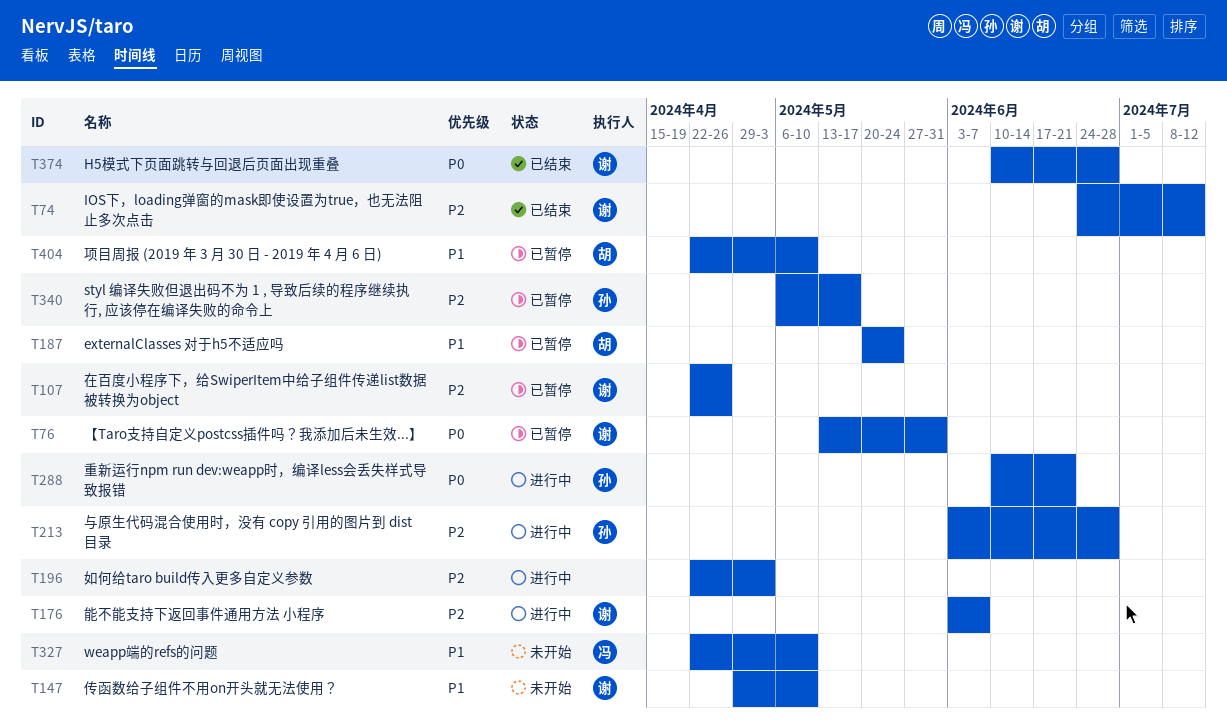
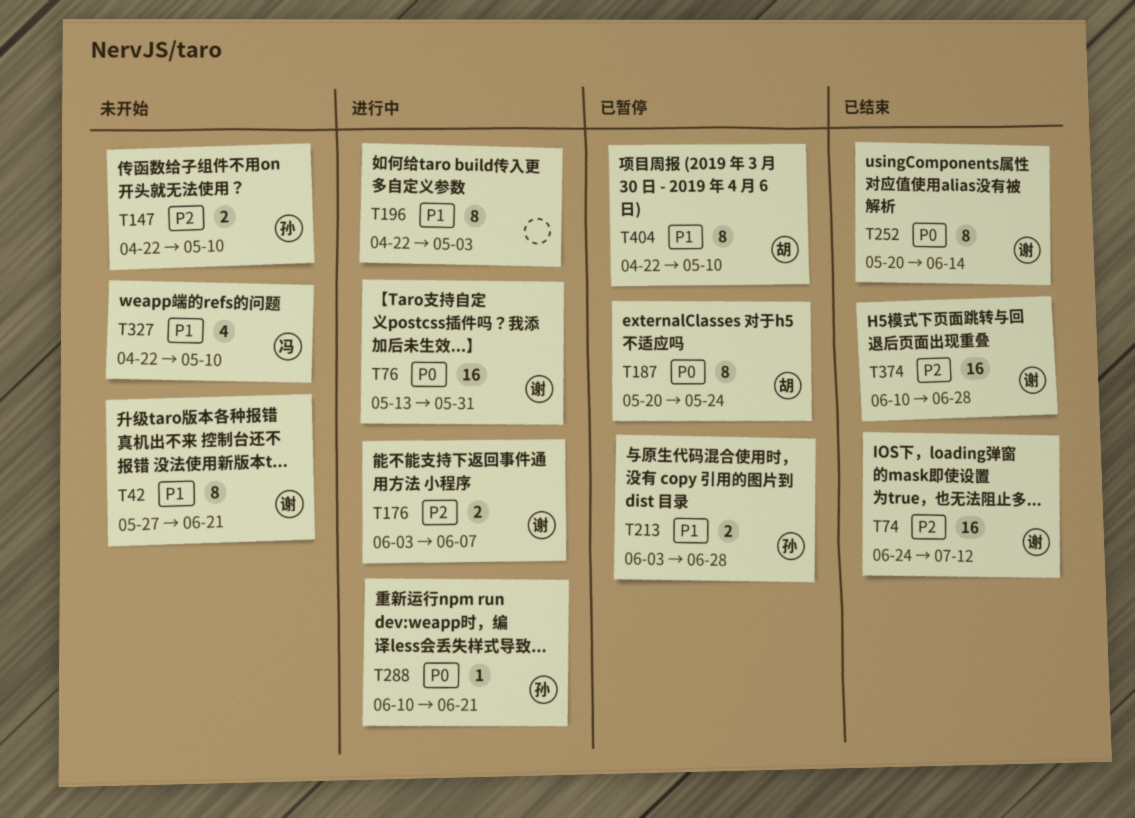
T42: none -> present
T76, status: 已暂停 -> 进行中
T107: present -> none
T147, owner: 谢 -> 孙
T147, priority: P1 -> P2
T147, start: Apr 29 -> Apr 22
T187, priority: P1 -> P0
T196, priority: P2 -> P1
T213, status: 进行中 -> 已暂停
T213, priority: P2 -> P1
T252: none -> present
T340: present -> none
T374, priority: P0 -> P2

